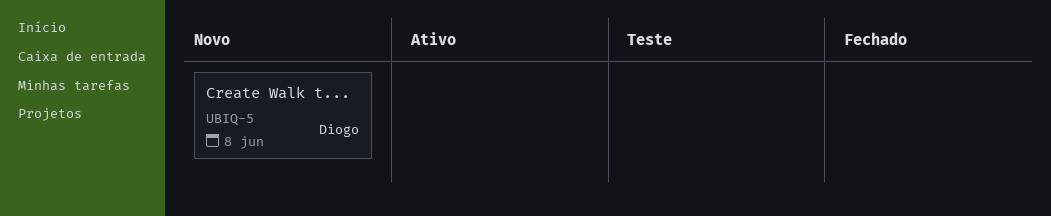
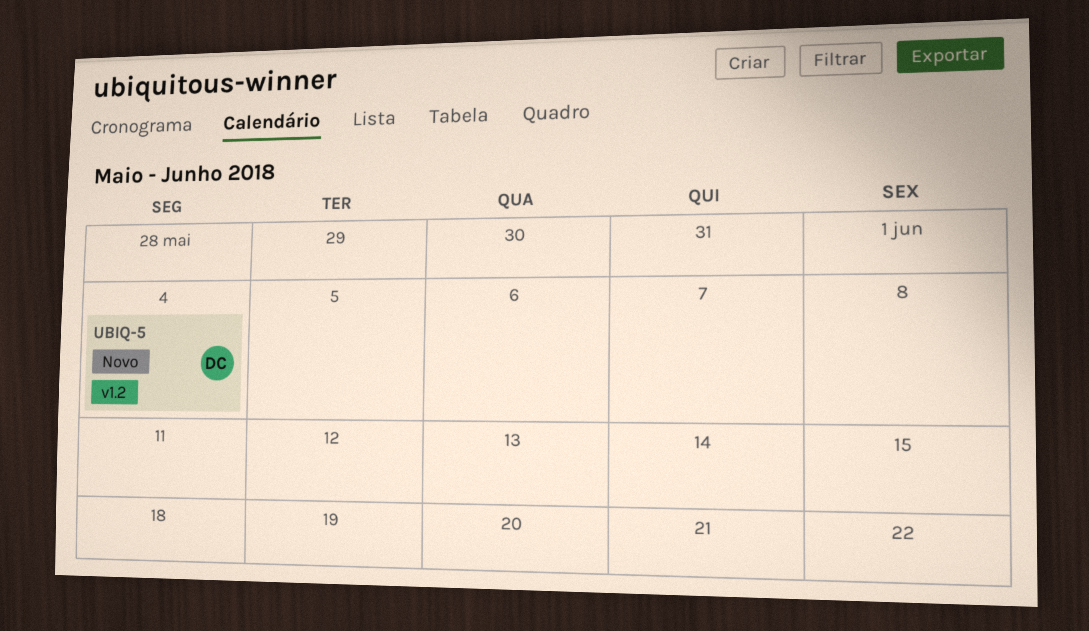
UBIQ-5, due: Jun 8 -> Jun 4

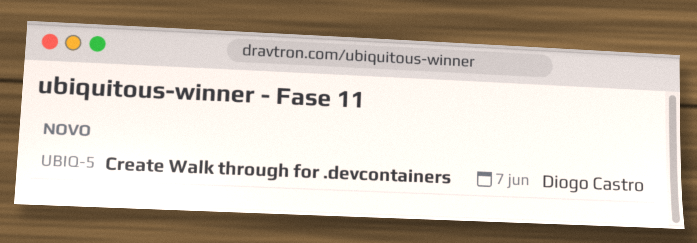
UBIQ-5, due: Jun 4 -> Jun 7

